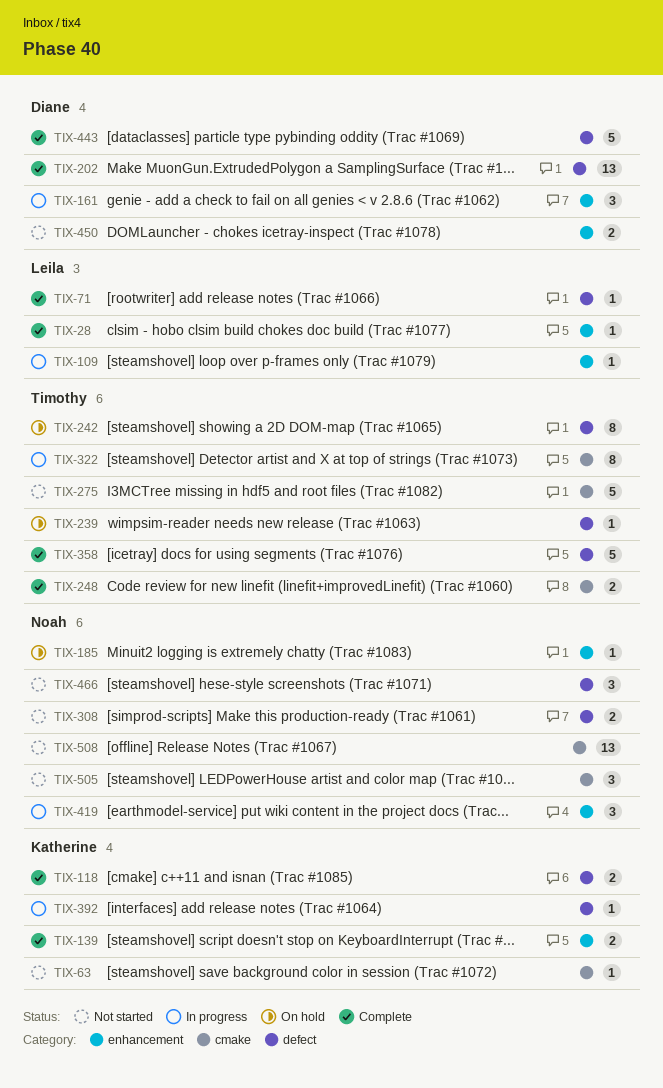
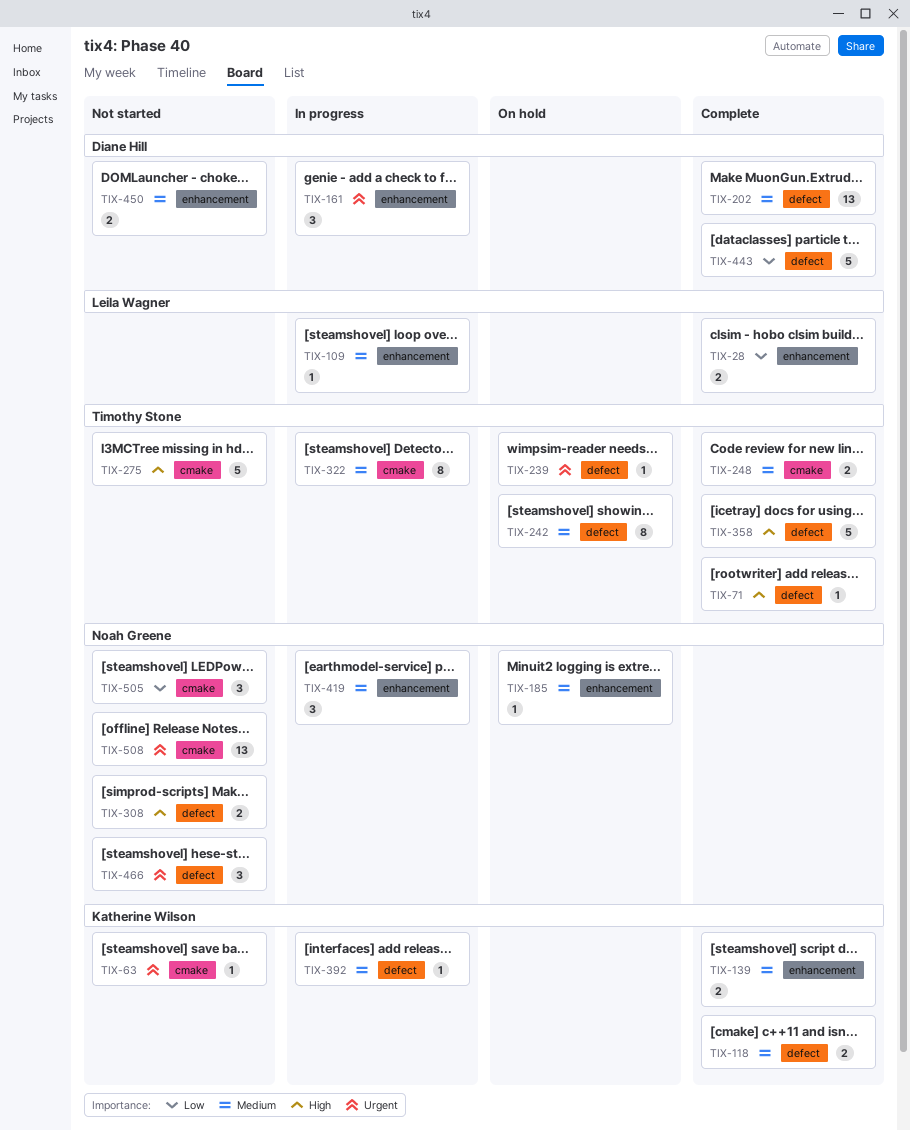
TIX-28, estimate: 1 -> 2
TIX-71, owner: Leila Wagner -> Timothy Stone

